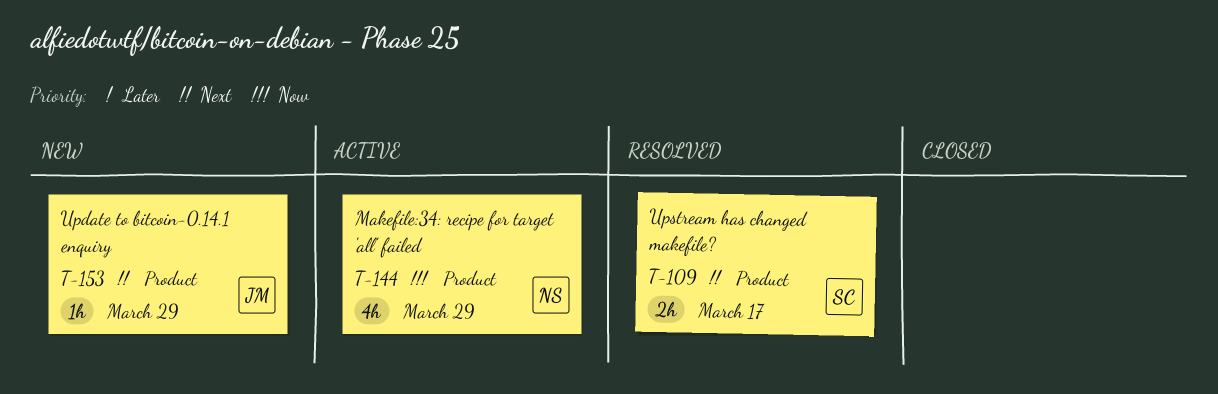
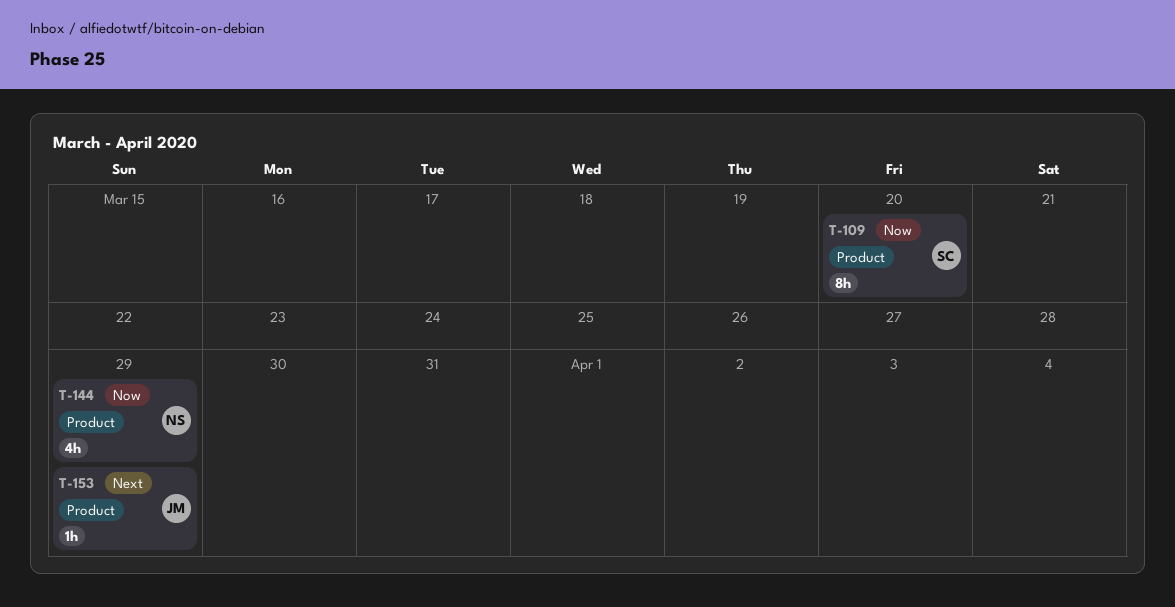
T-109, priority: Next -> Now
T-109, estimate: 2h -> 8h
T-109, due: Mar 17 -> Mar 20

